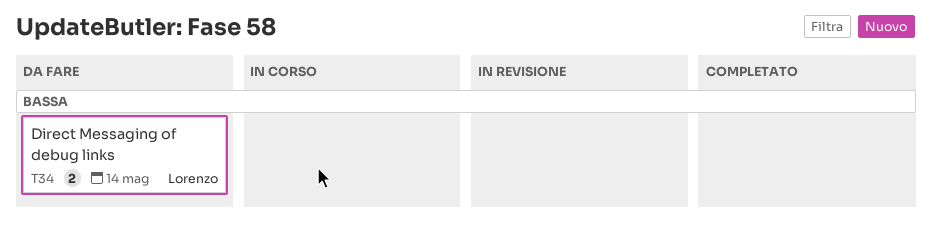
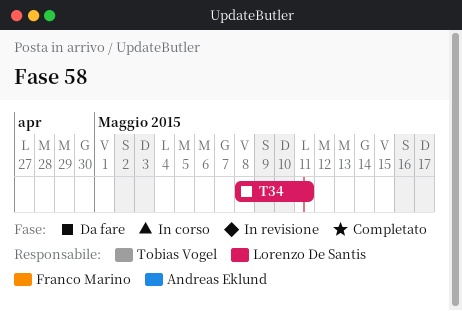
T34, due: May 14 -> May 11

